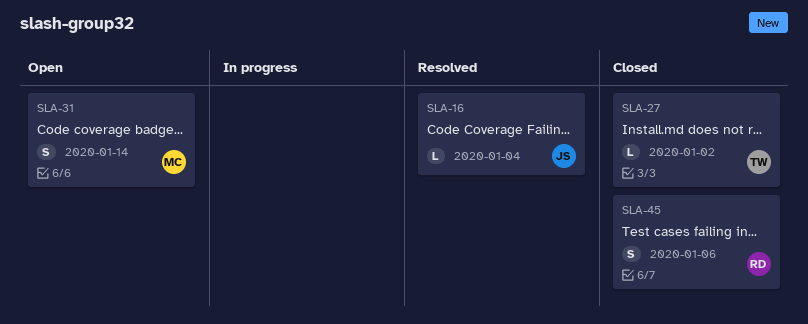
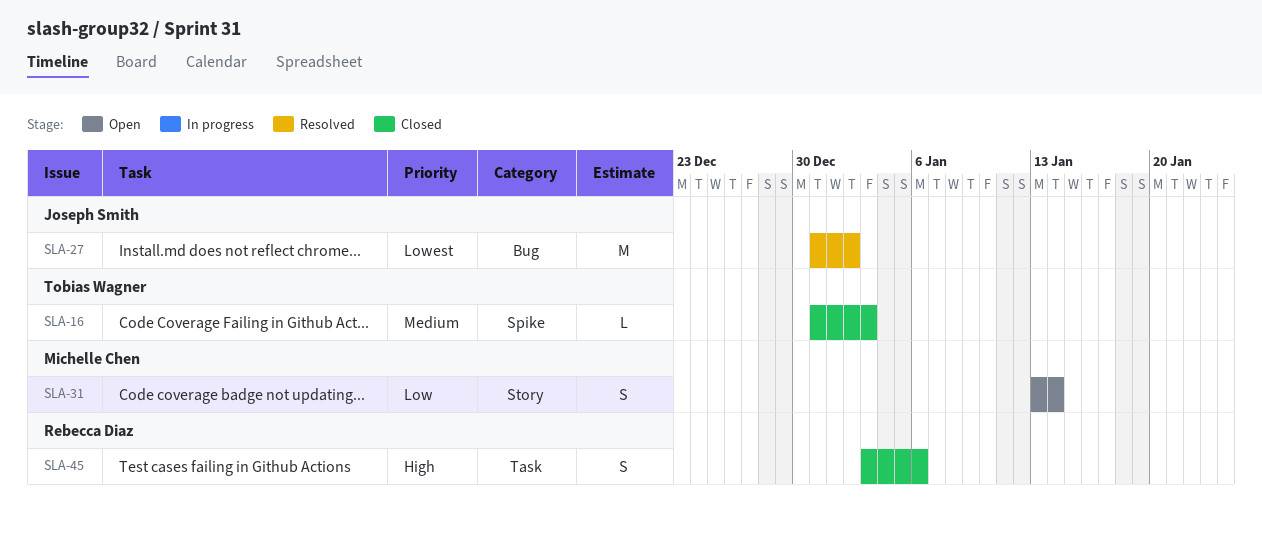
SLA-16, status: Resolved -> Closed
SLA-16, owner: Joseph Smith -> Tobias Wagner
SLA-16, due: Jan 4 -> Jan 3
SLA-27, status: Closed -> Resolved
SLA-27, owner: Tobias Wagner -> Joseph Smith
SLA-27, estimate: L -> M

